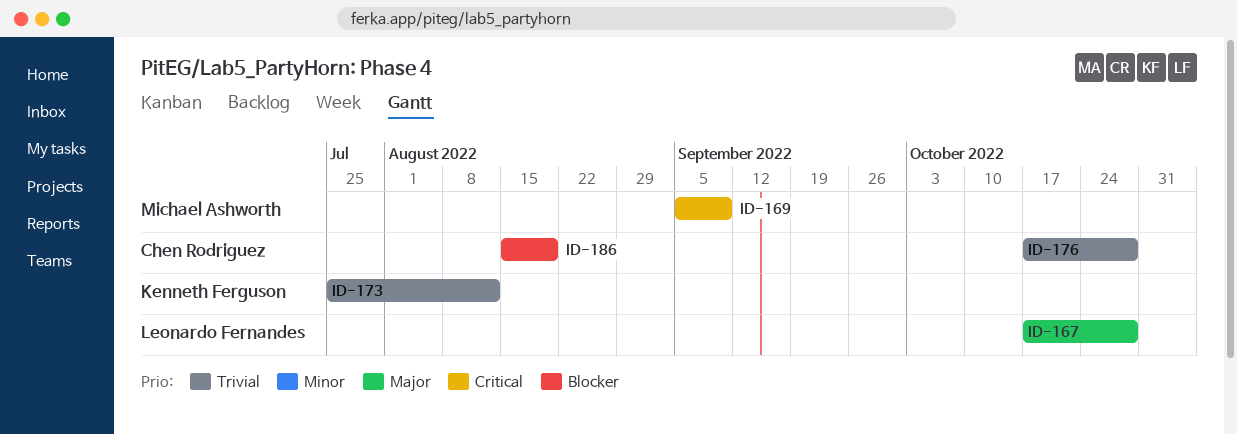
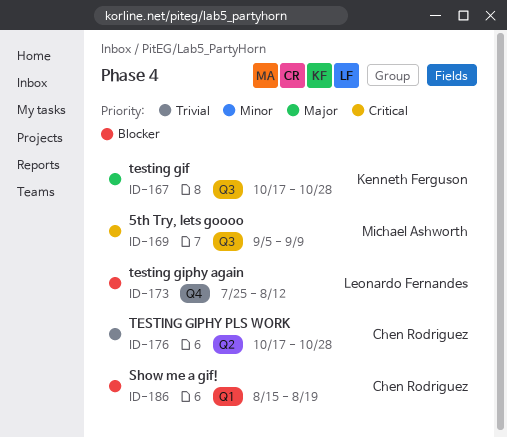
ID-167, owner: Leonardo Fernandes -> Kenneth Ferguson
ID-173, owner: Kenneth Ferguson -> Leonardo Fernandes
ID-173, priority: Trivial -> Blocker

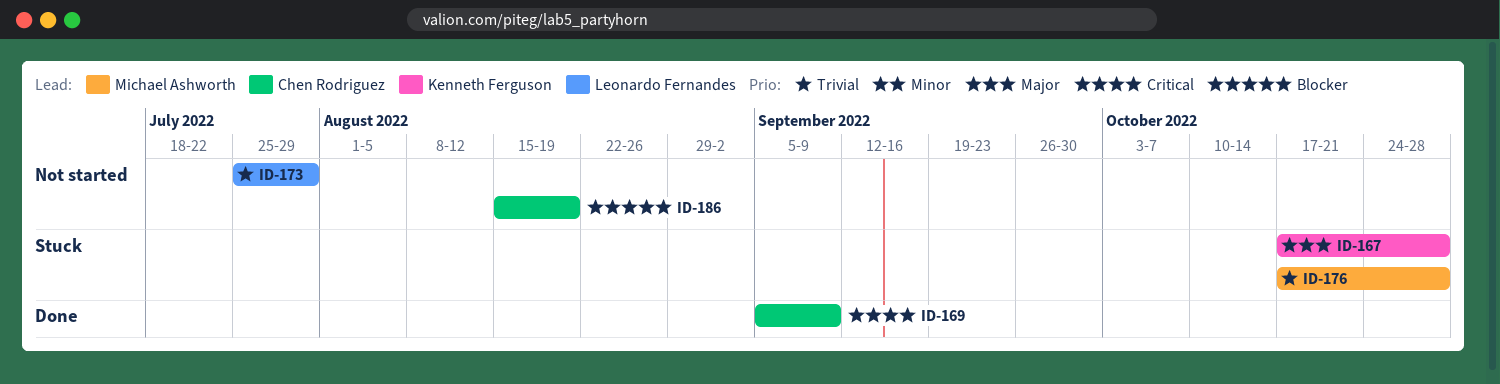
ID-169, owner: Michael Ashworth -> Chen Rodriguez
ID-173, priority: Blocker -> Trivial
ID-173, due: Aug 12 -> Jul 29
ID-176, owner: Chen Rodriguez -> Michael Ashworth

